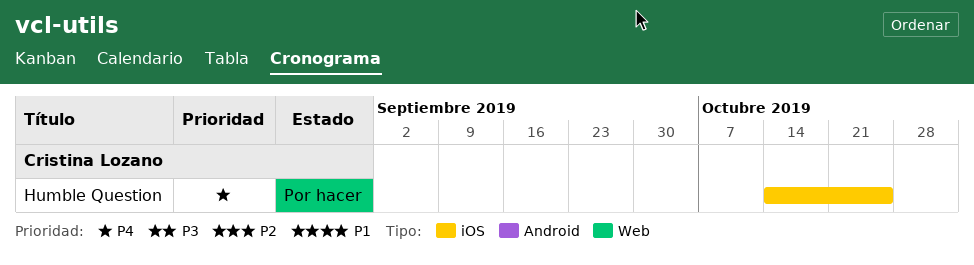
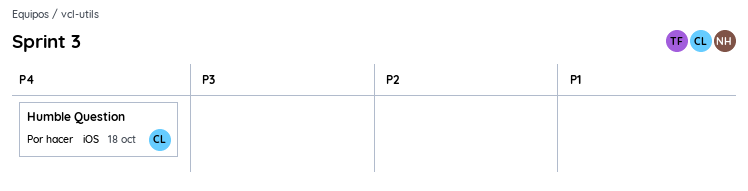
Humble Question, due: Oct 25 -> Oct 18

